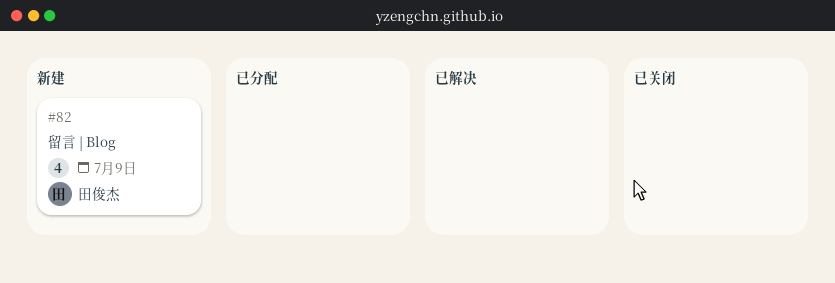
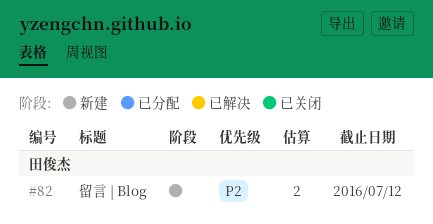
#82, estimate: 4 -> 2
#82, due: Jul 9 -> Jul 12

